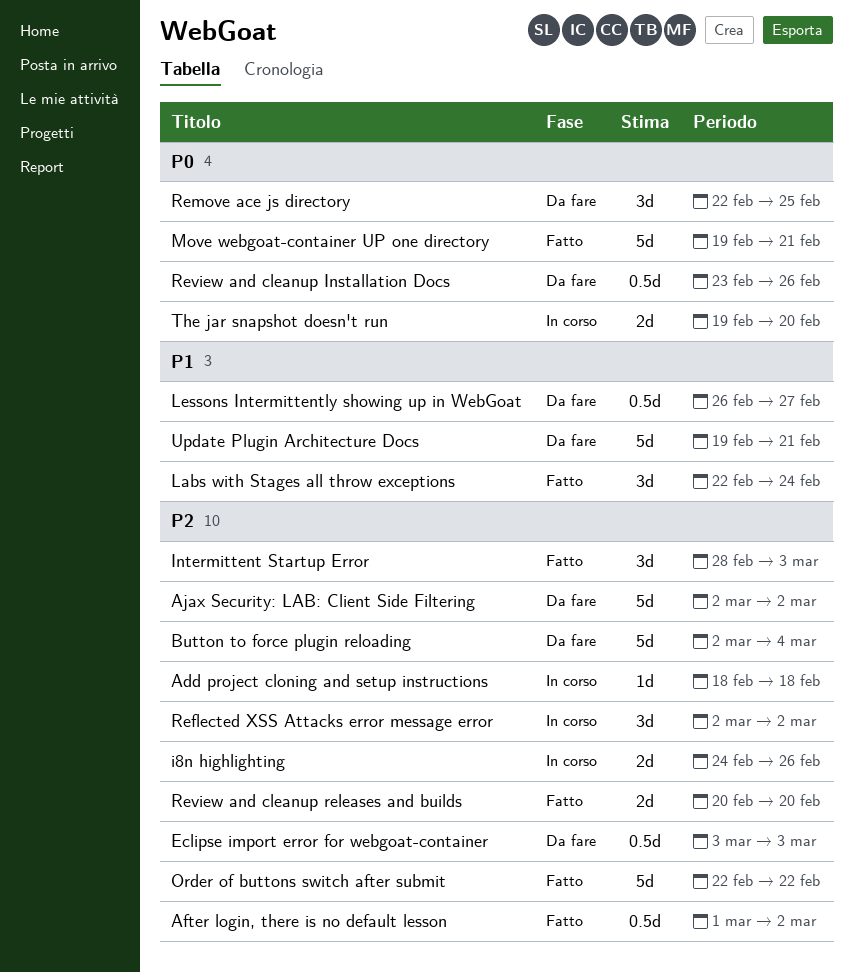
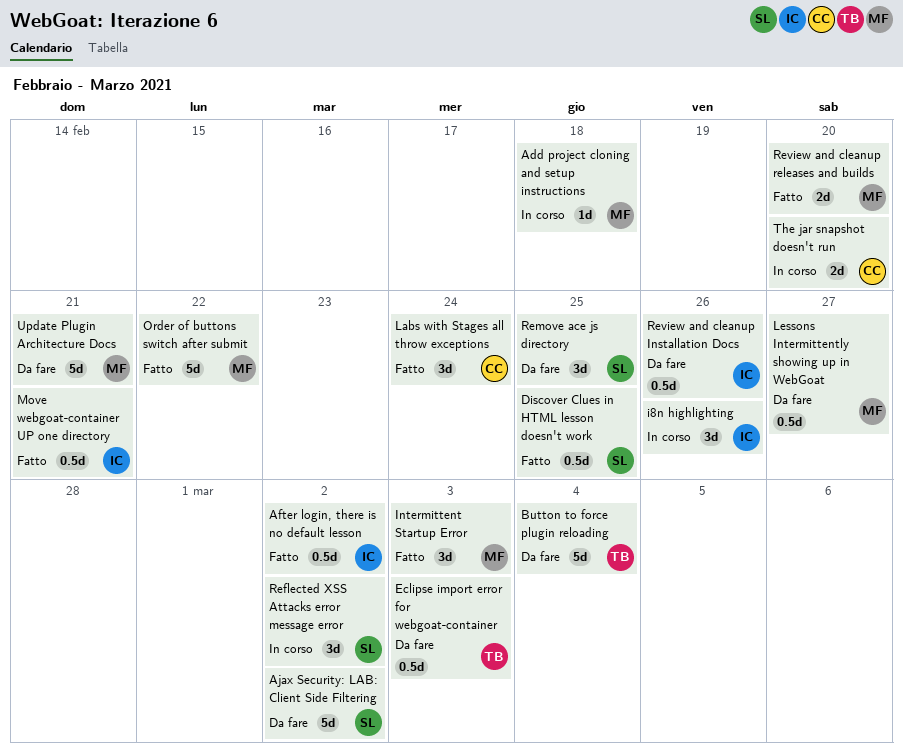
Discover Clues in HTML lesson doesn't work: none -> present
i8n highlighting, estimate: 2d -> 3d
Move webgoat-container UP one directory, estimate: 5d -> 0.5d

